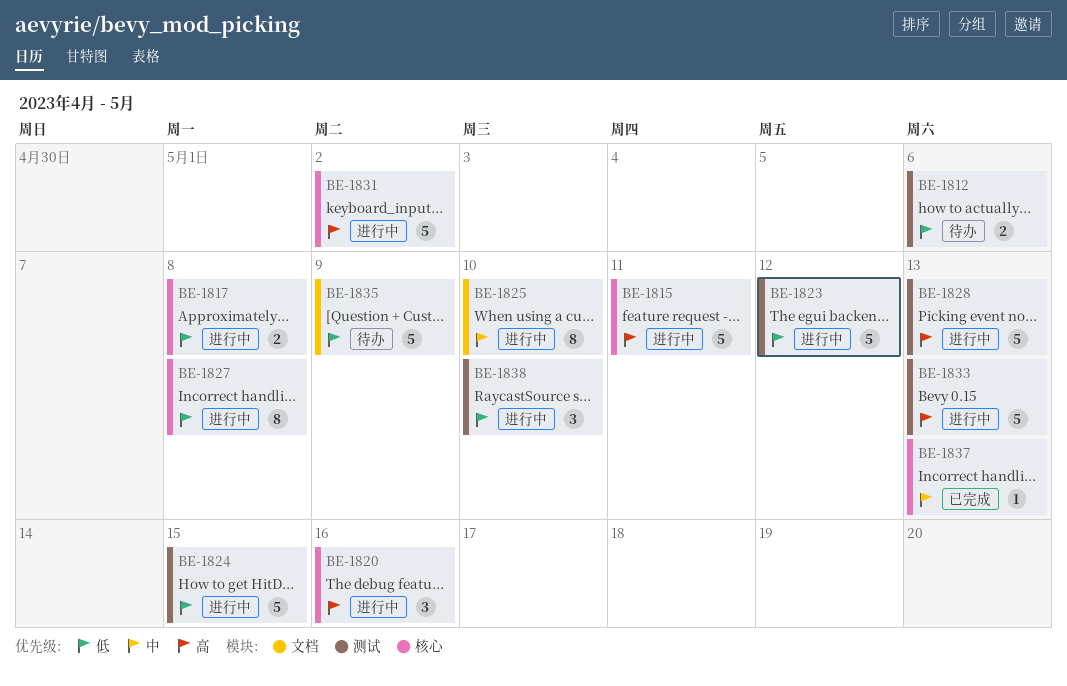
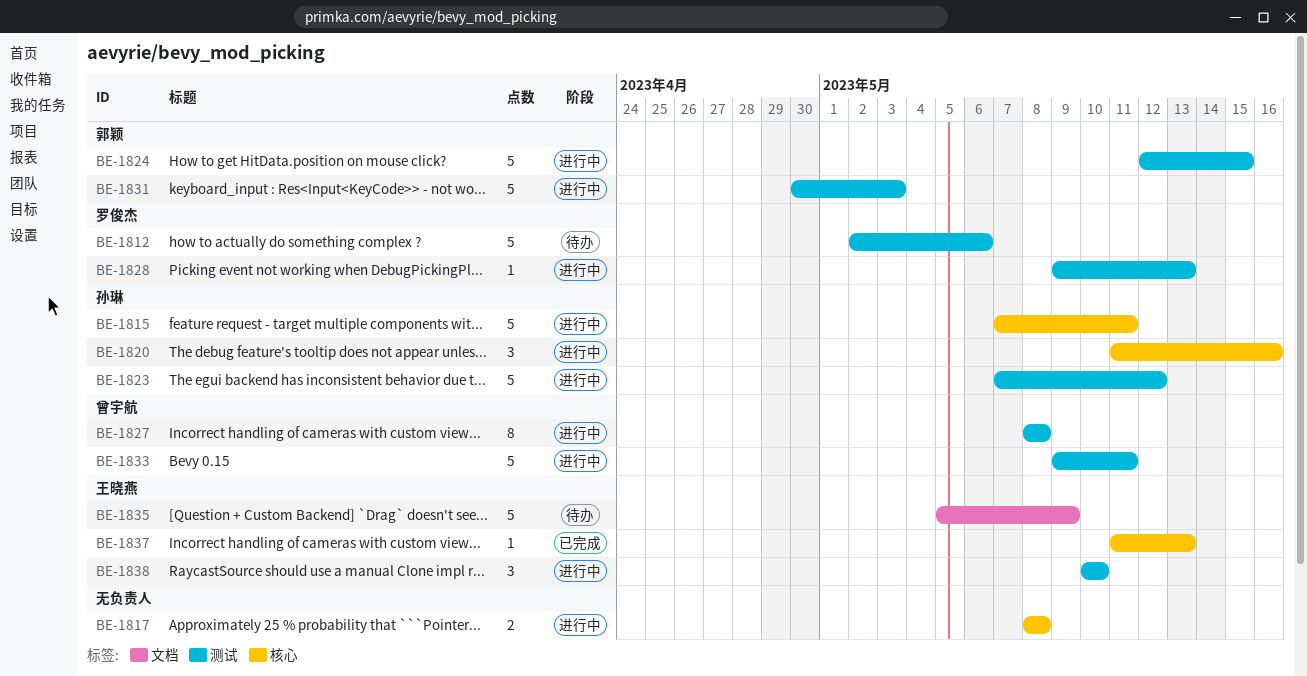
BE-1812, estimate: 2 -> 5
BE-1825: present -> none
BE-1827, label: 核心 -> 测试
BE-1828, estimate: 5 -> 1
BE-1831, label: 核心 -> 测试
BE-1831, due: May 2 -> May 3
BE-1833, due: May 13 -> May 11

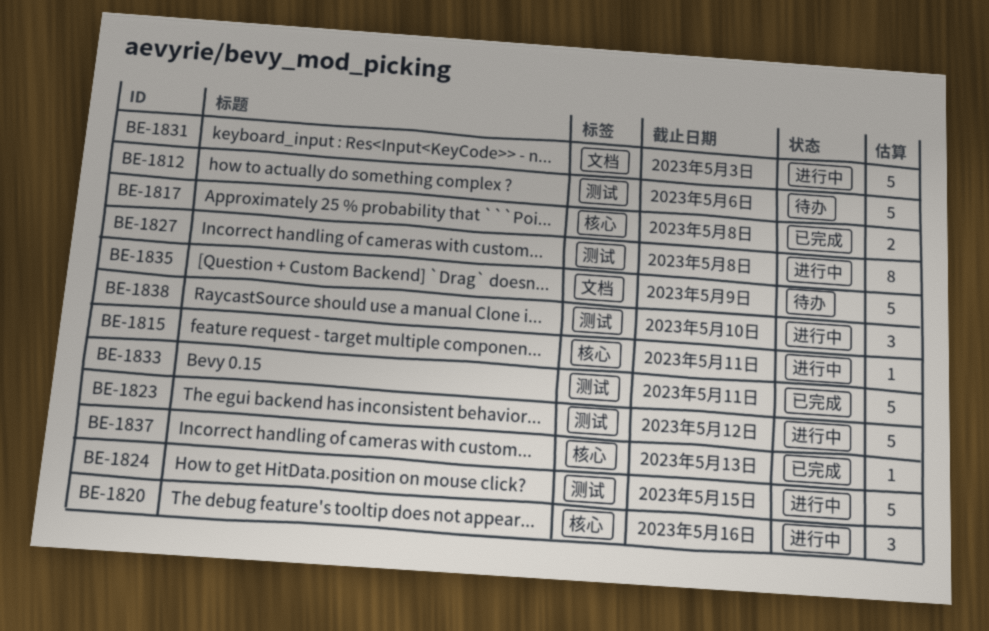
BE-1815, estimate: 5 -> 1
BE-1817, status: 进行中 -> 已完成
BE-1828: present -> none
BE-1831, label: 测试 -> 文档
BE-1833, status: 进行中 -> 已完成

